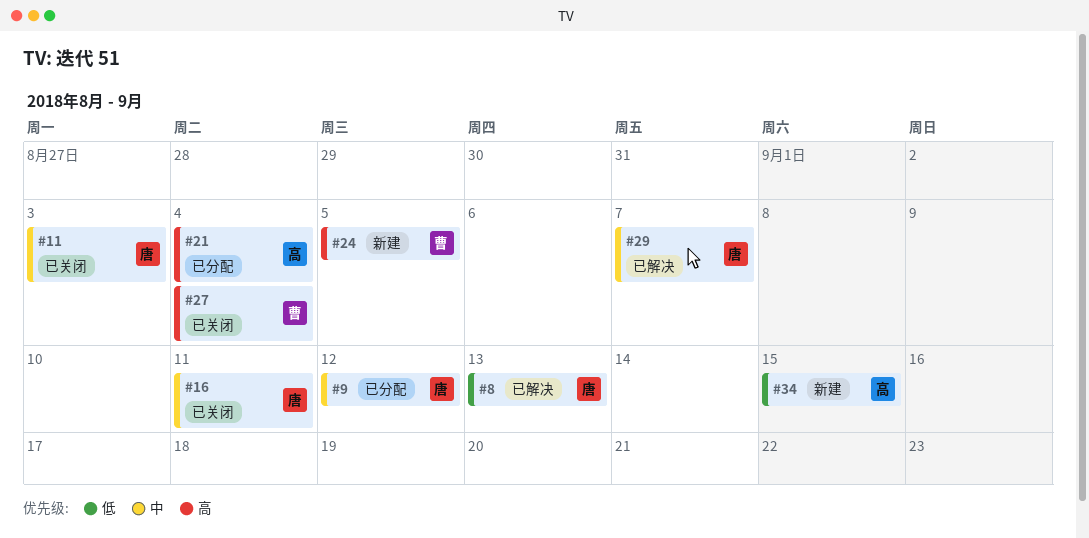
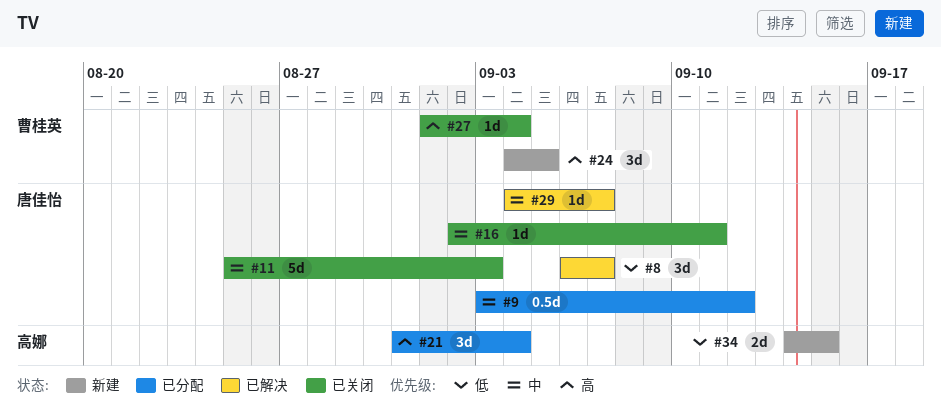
#8, due: Sep 13 -> Sep 7

